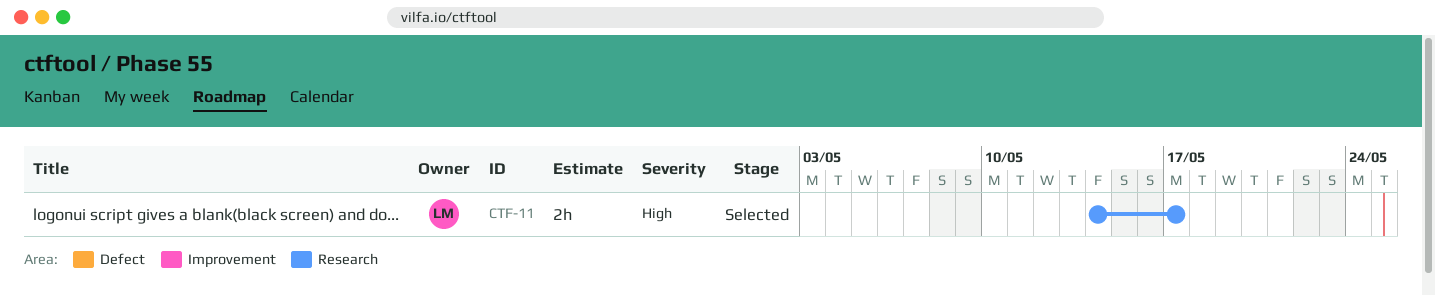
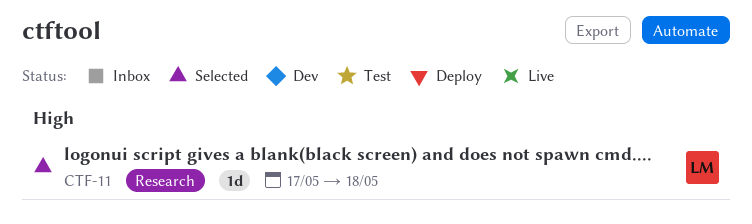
CTF-11, estimate: 2h -> 1d
CTF-11, start: May 14 -> May 17
CTF-11, due: May 17 -> May 18

